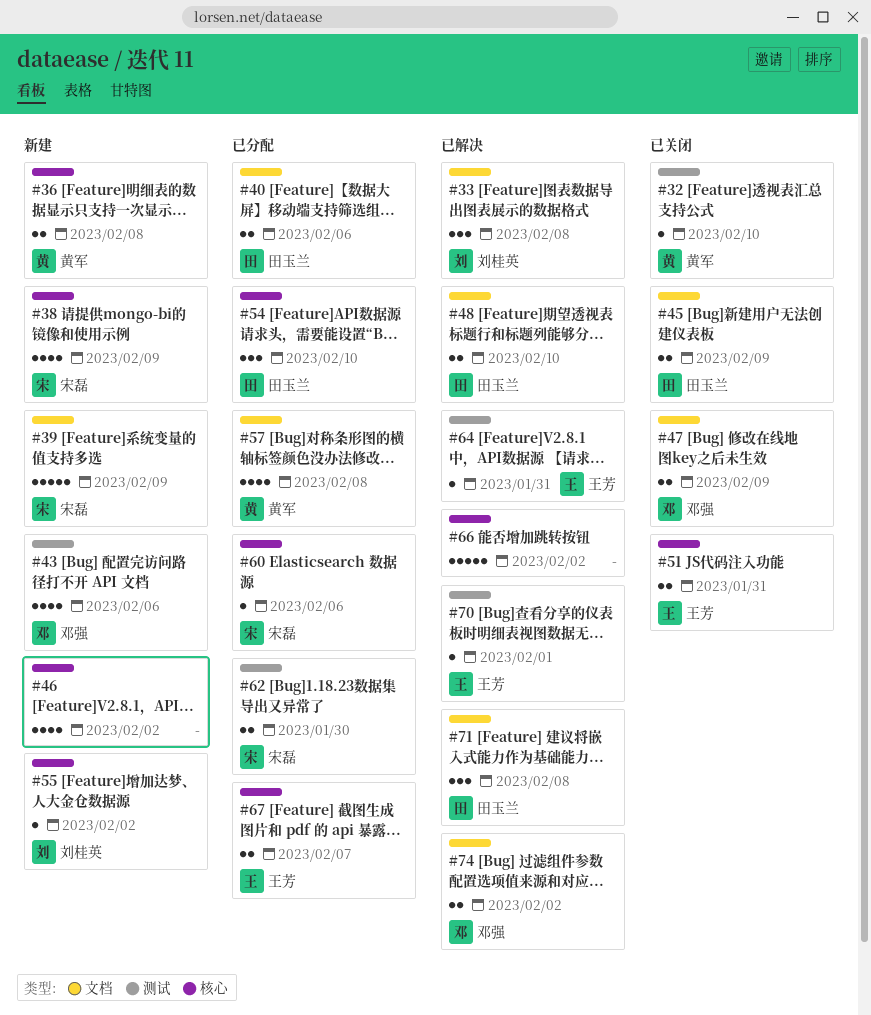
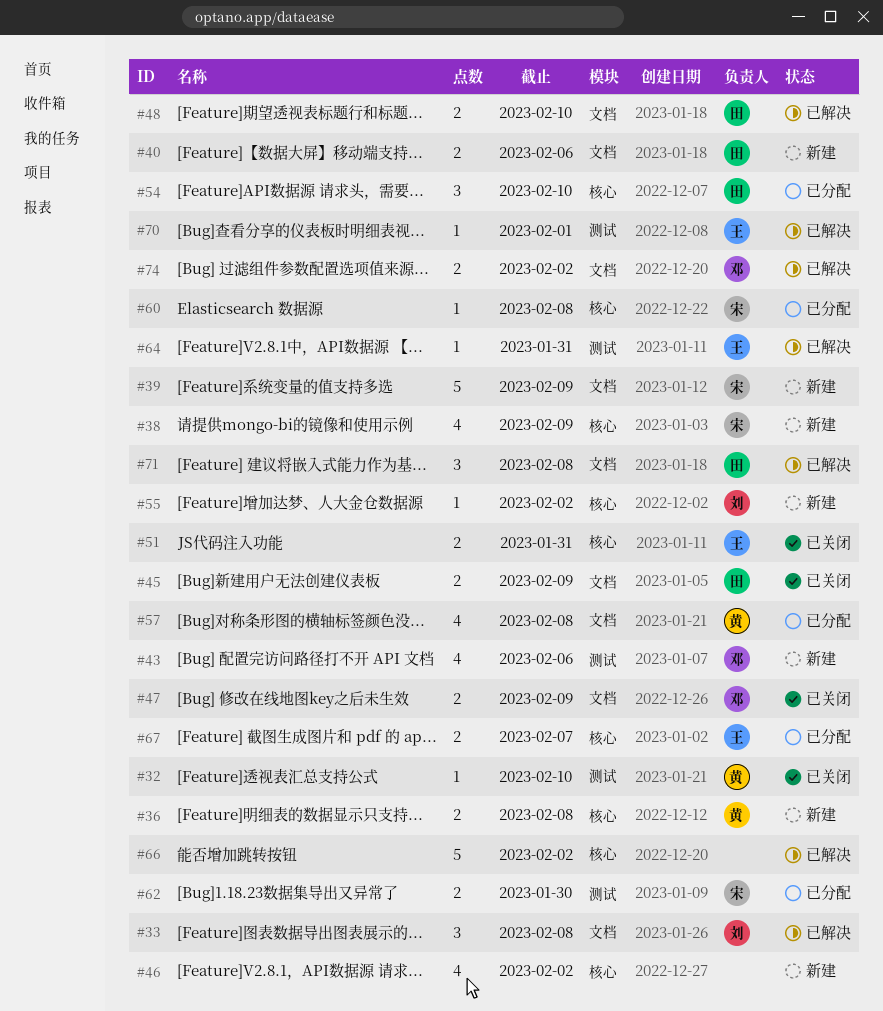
#40, status: 已分配 -> 新建
#60, due: Feb 6 -> Feb 8

